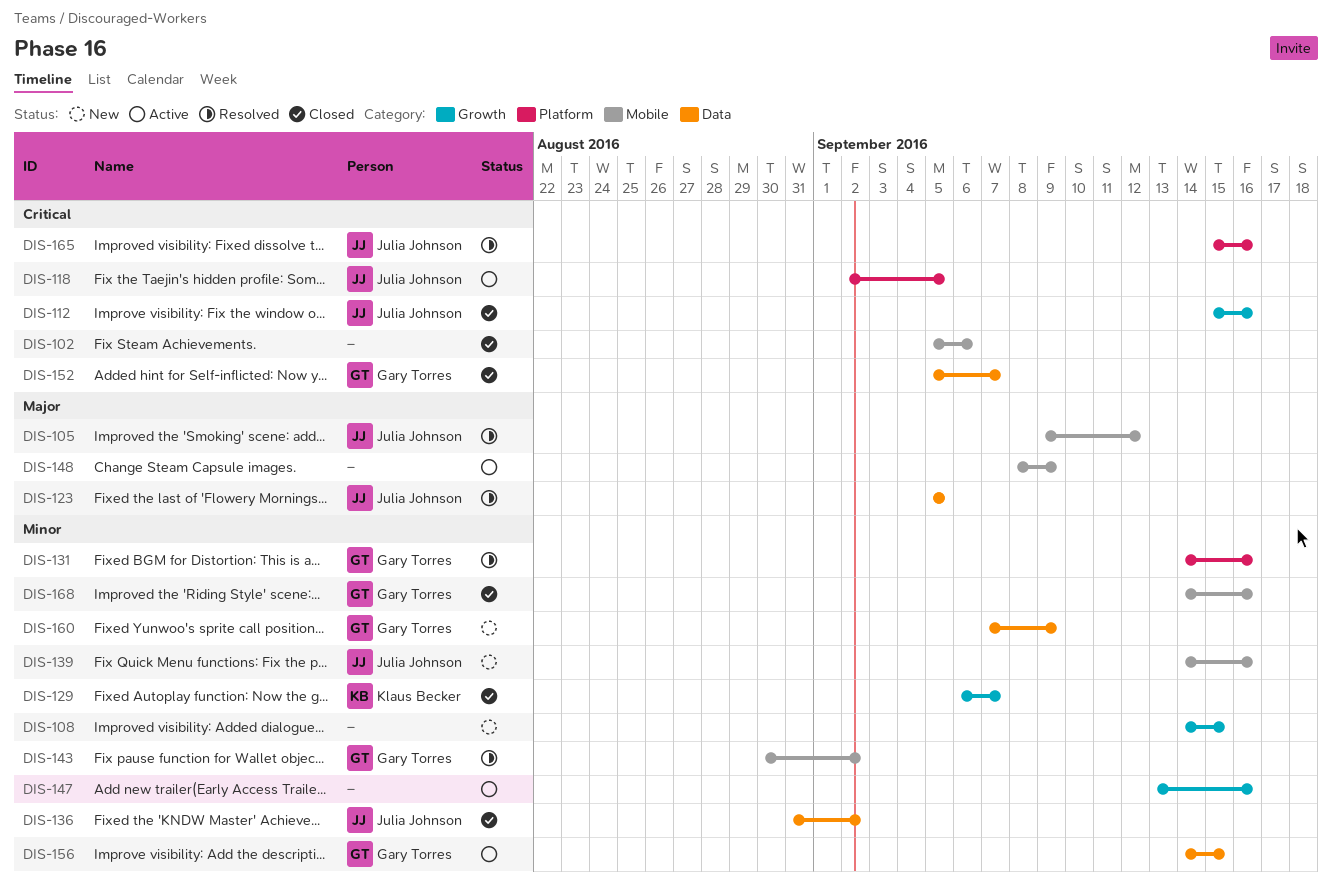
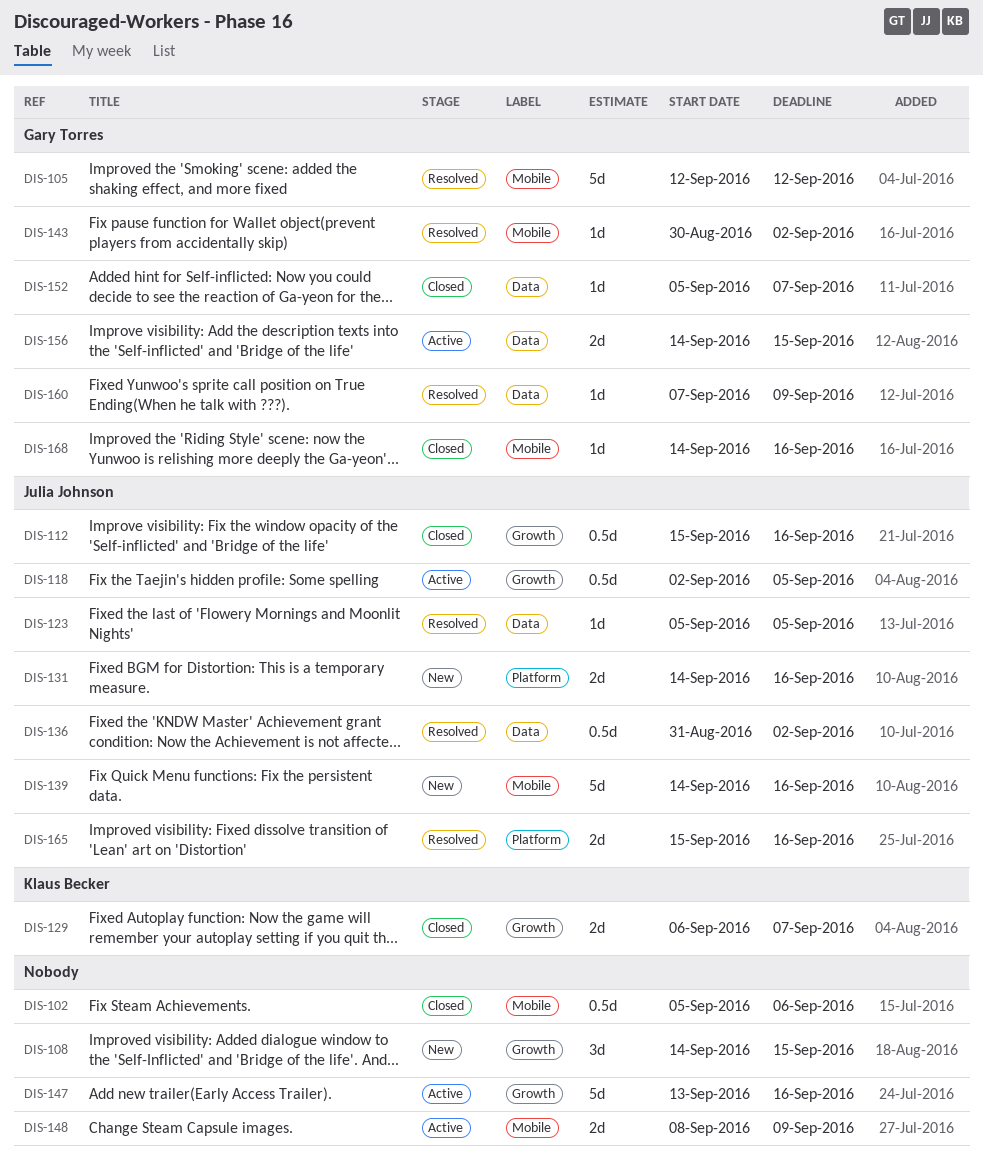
DIS-105, owner: Julia Johnson -> Gary Torres
DIS-105, start: Sep 9 -> Sep 12
DIS-118, label: Platform -> Growth
DIS-131, status: Resolved -> New
DIS-131, owner: Gary Torres -> Julia Johnson
DIS-136, status: Closed -> Resolved
DIS-160, status: New -> Resolved

